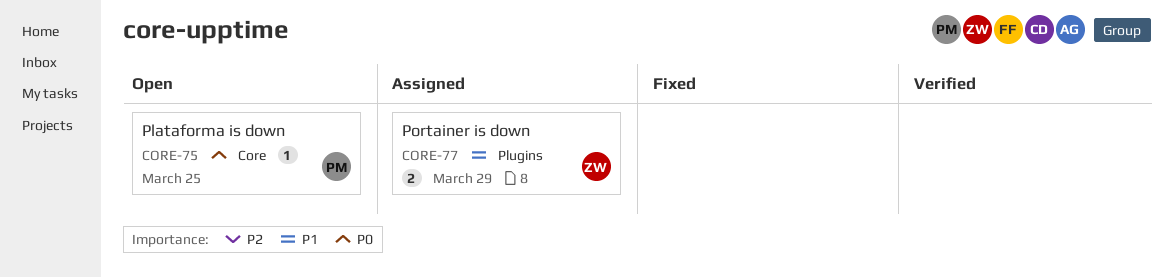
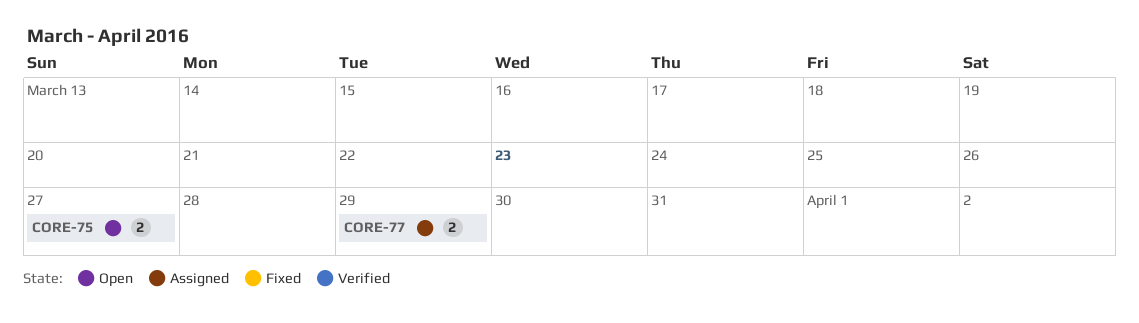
CORE-75, estimate: 1 -> 2
CORE-75, due: Mar 25 -> Mar 27

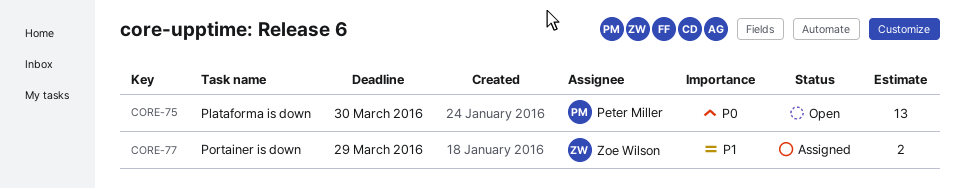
CORE-75, estimate: 2 -> 13
CORE-75, due: Mar 27 -> Mar 30

